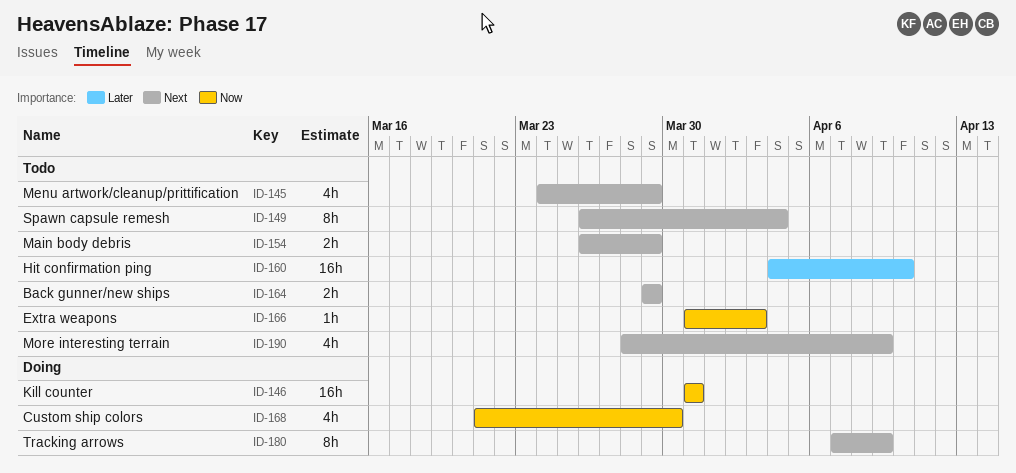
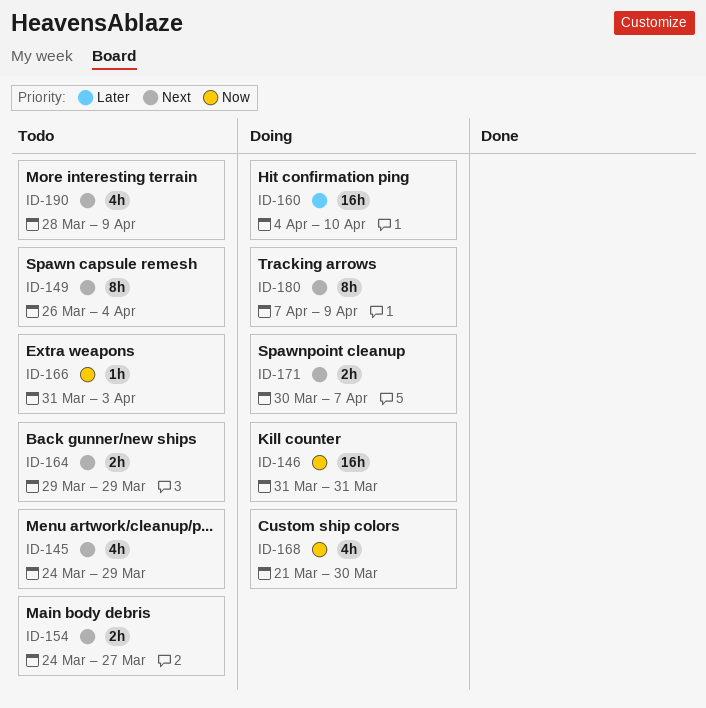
ID-154, start: Mar 26 -> Mar 24
ID-154, due: Mar 29 -> Mar 27
ID-160, status: Todo -> Doing
ID-171: none -> present

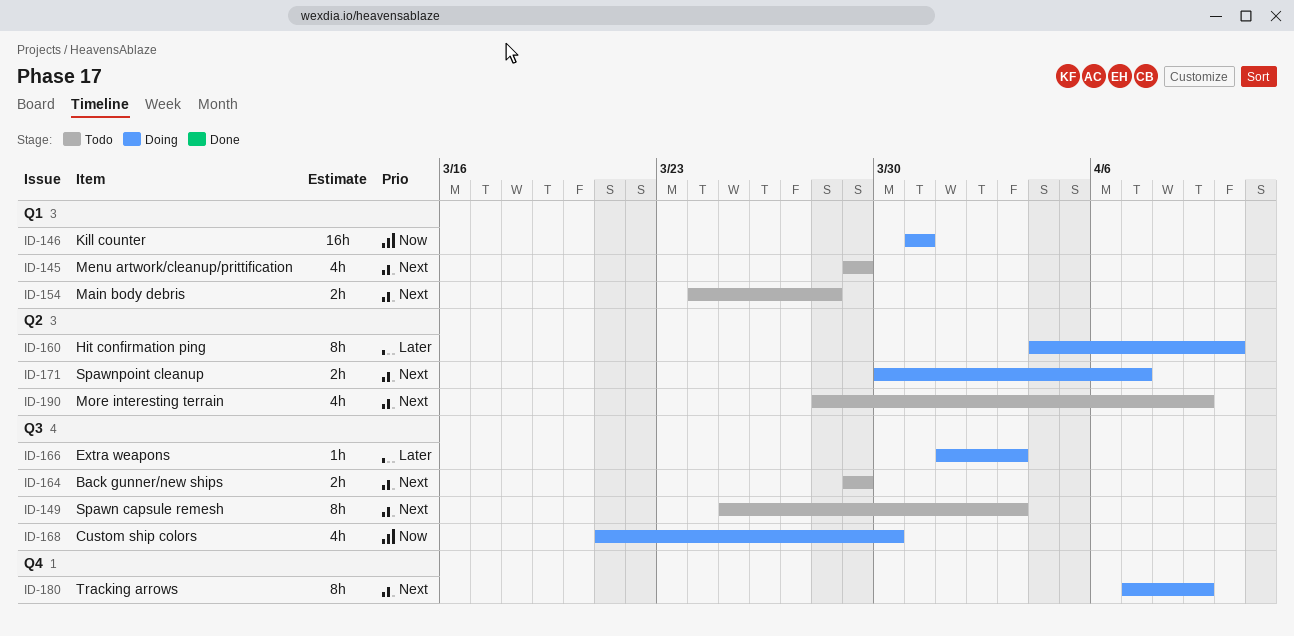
ID-145, start: Mar 24 -> Mar 29
ID-149, start: Mar 26 -> Mar 25
ID-149, due: Apr 4 -> Apr 3
ID-154, due: Mar 27 -> Mar 28
ID-160, estimate: 16h -> 8h
ID-166, status: Todo -> Doing
ID-166, priority: Now -> Later
ID-166, start: Mar 31 -> Apr 1

